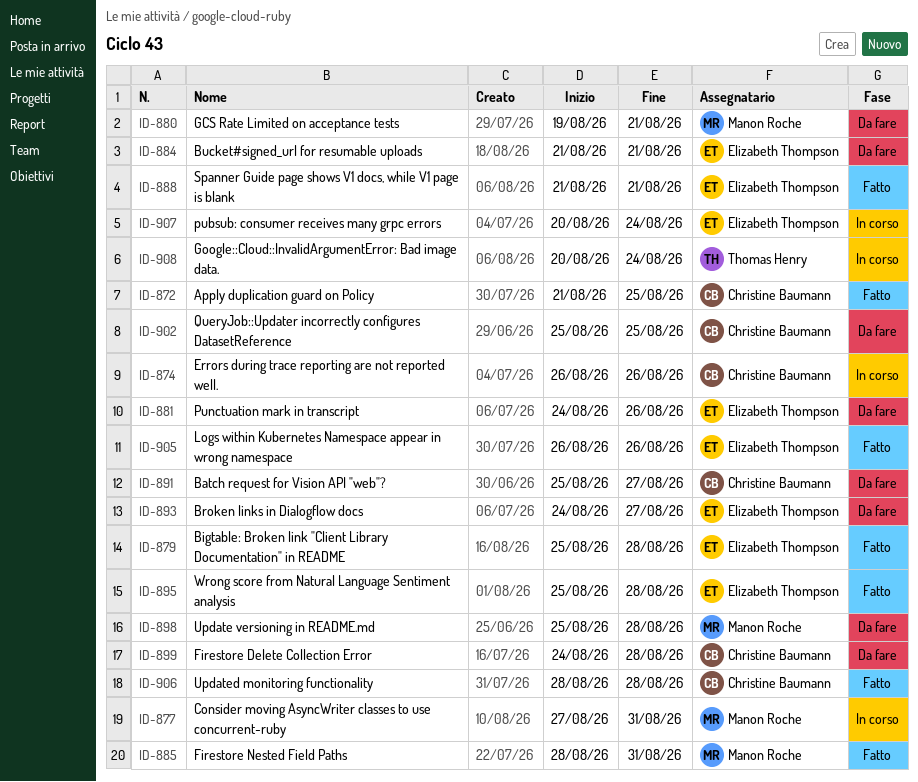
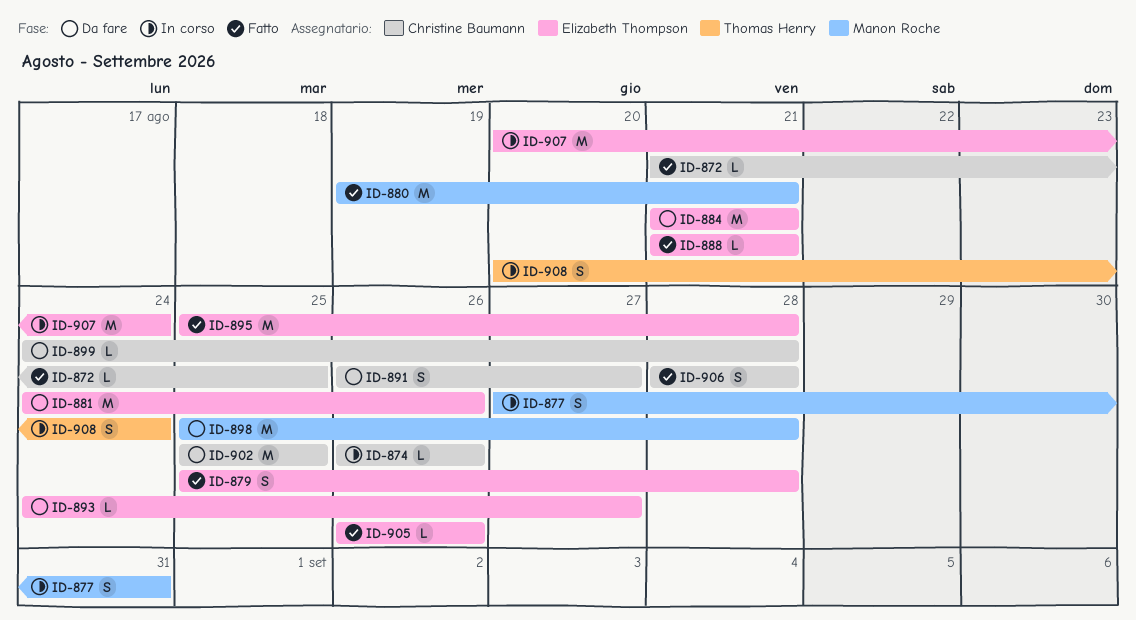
ID-880, status: Da fare -> Fatto
ID-885: present -> none
ID-891, start: Aug 25 -> Aug 26

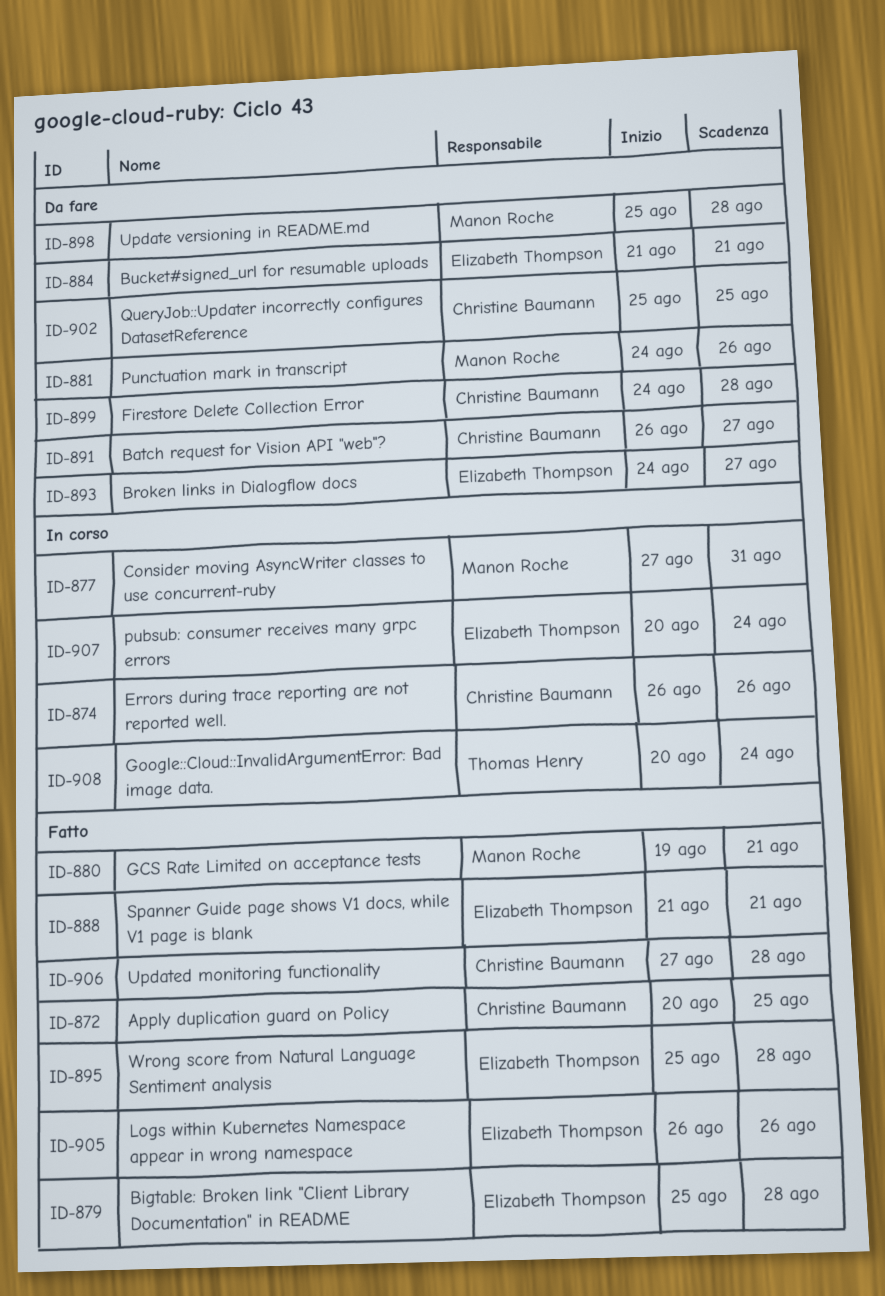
ID-872, start: Aug 21 -> Aug 20
ID-881, owner: Elizabeth Thompson -> Manon Roche
ID-906, start: Aug 28 -> Aug 27

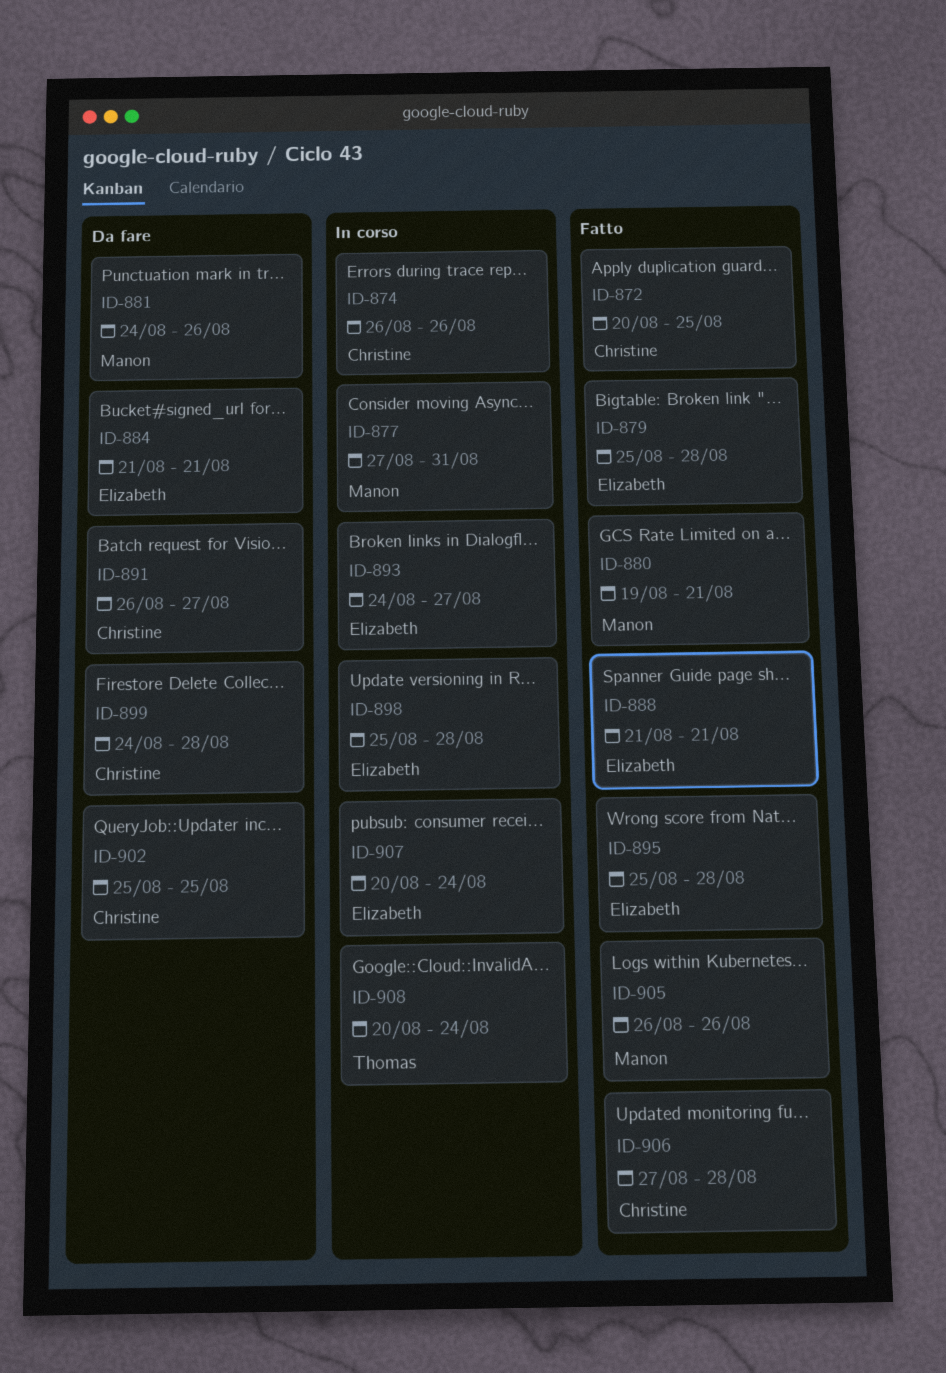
ID-893, status: Da fare -> In corso
ID-898, status: Da fare -> In corso
ID-898, owner: Manon Roche -> Elizabeth Thompson
ID-905, owner: Elizabeth Thompson -> Manon Roche

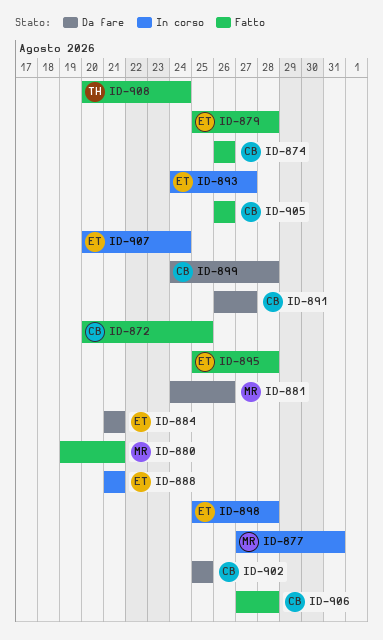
ID-874, status: In corso -> Fatto
ID-888, status: Fatto -> In corso
ID-905, owner: Manon -> Christine
ID-908, status: In corso -> Fatto

